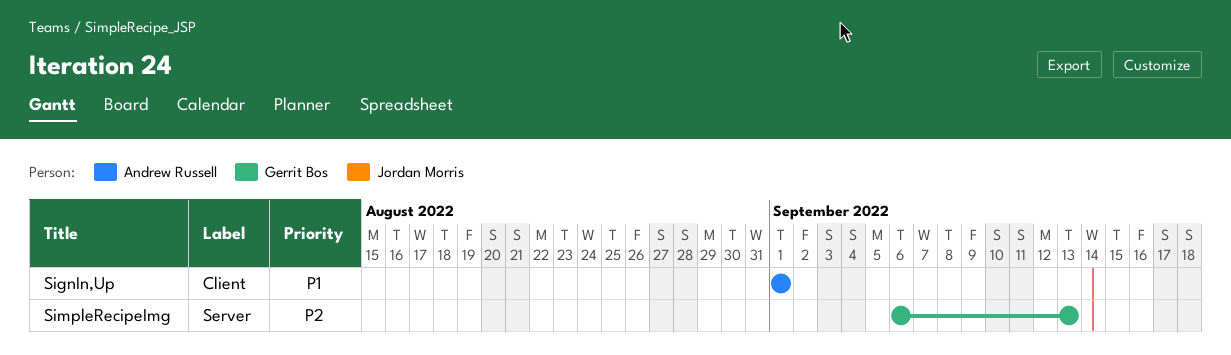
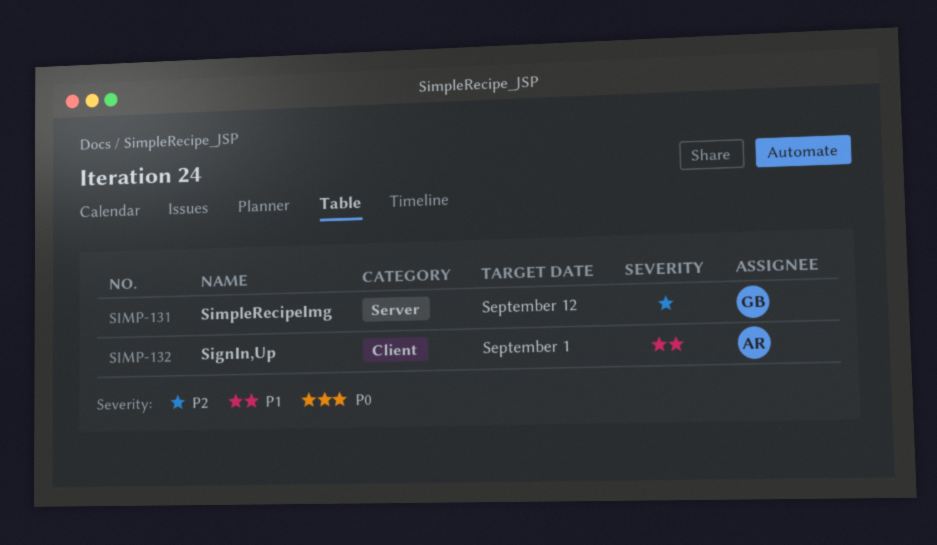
SimpleRecipeImg, due: Sep 13 -> Sep 12

